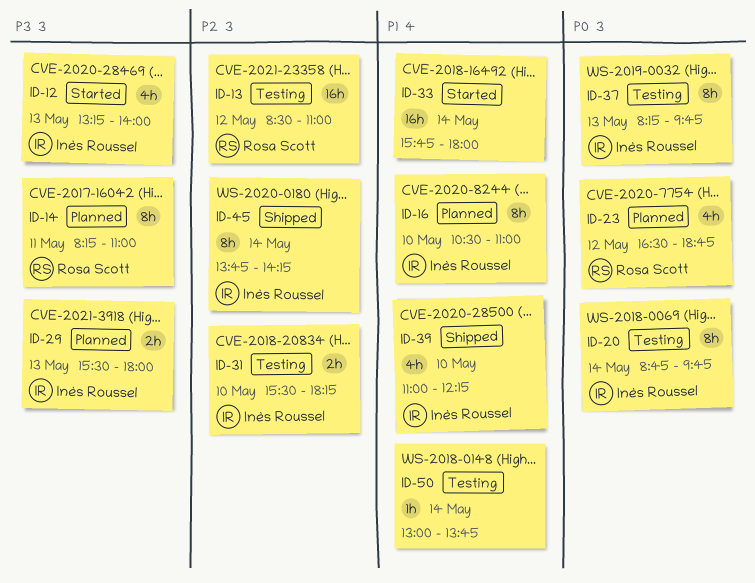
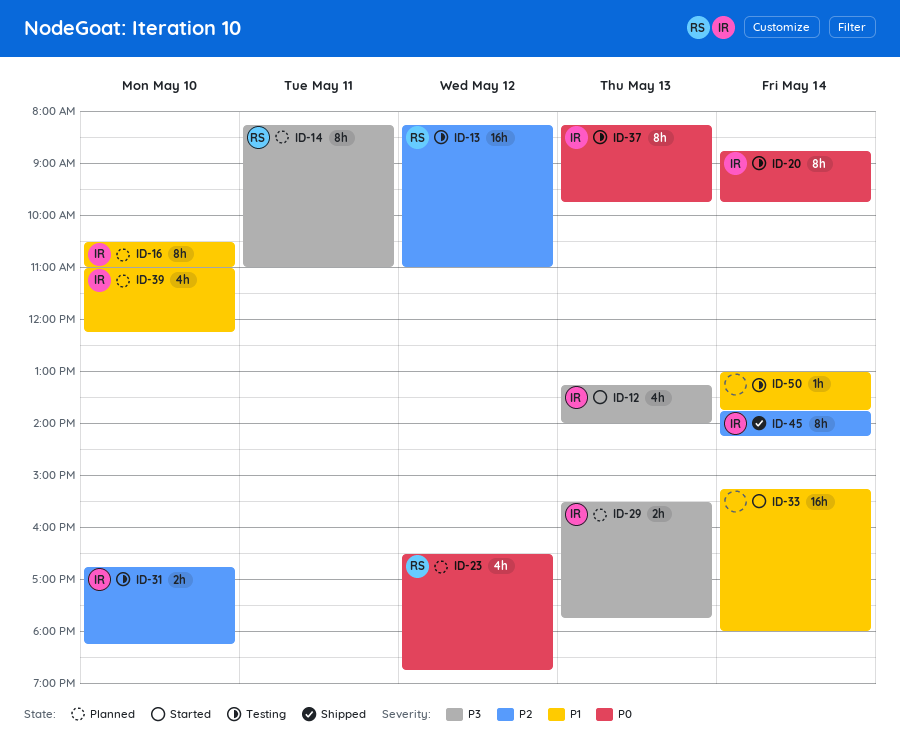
ID-13, begins: 08:30 -> 08:15
ID-29, ends: 18:00 -> 17:45
ID-31, begins: 15:30 -> 16:45
ID-33, begins: 15:45 -> 15:15
ID-39, status: Shipped -> Planned

